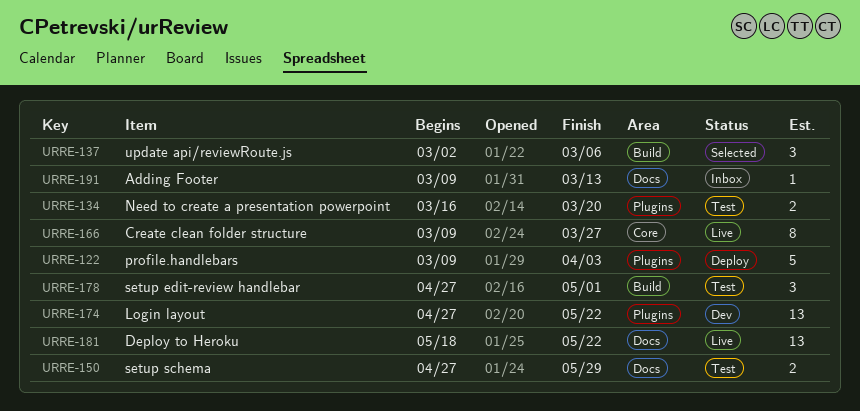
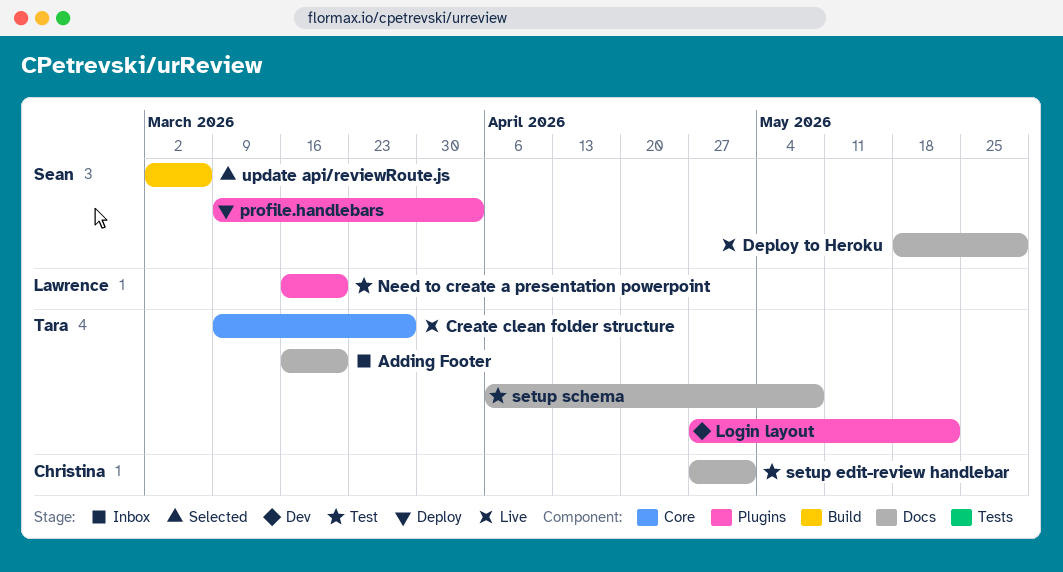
Adding Footer, start: Mar 9 -> Mar 16
Adding Footer, due: Mar 13 -> Mar 20
Deploy to Heroku, due: May 22 -> May 29
setup edit-review handlebar, label: Build -> Docs
setup schema, start: Apr 27 -> Apr 6
setup schema, due: May 29 -> May 8

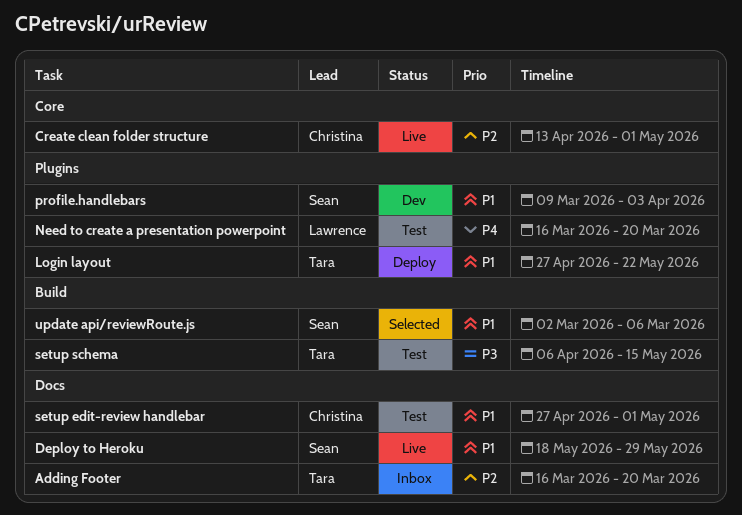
Create clean folder structure, owner: Tara -> Christina
Create clean folder structure, start: Mar 9 -> Apr 13
Create clean folder structure, due: Mar 27 -> May 1
Login layout, status: Dev -> Deploy
profile.handlebars, status: Deploy -> Dev
setup schema, label: Docs -> Build
setup schema, due: May 8 -> May 15

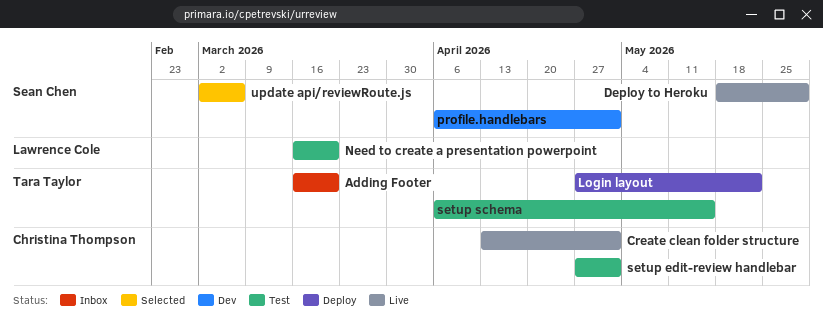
profile.handlebars, start: Mar 9 -> Apr 6
profile.handlebars, due: Apr 3 -> May 1

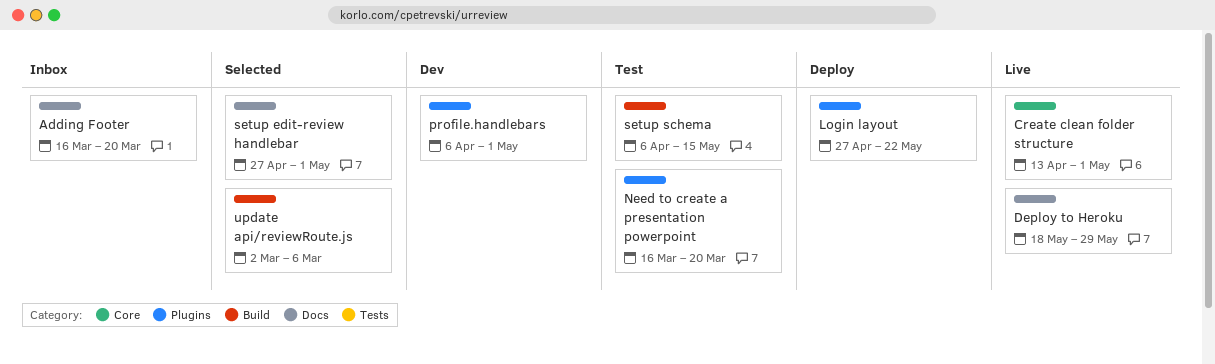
setup edit-review handlebar, status: Test -> Selected

